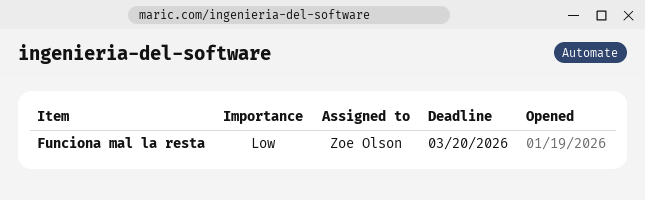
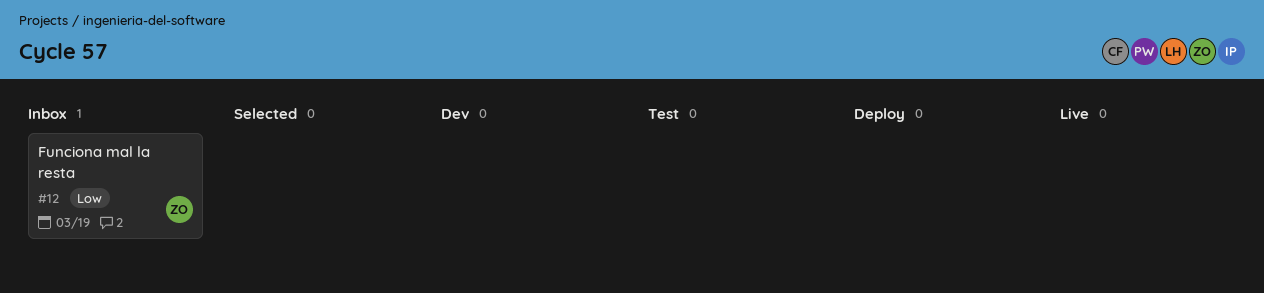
Funciona mal la resta, due: Mar 20 -> Mar 19

